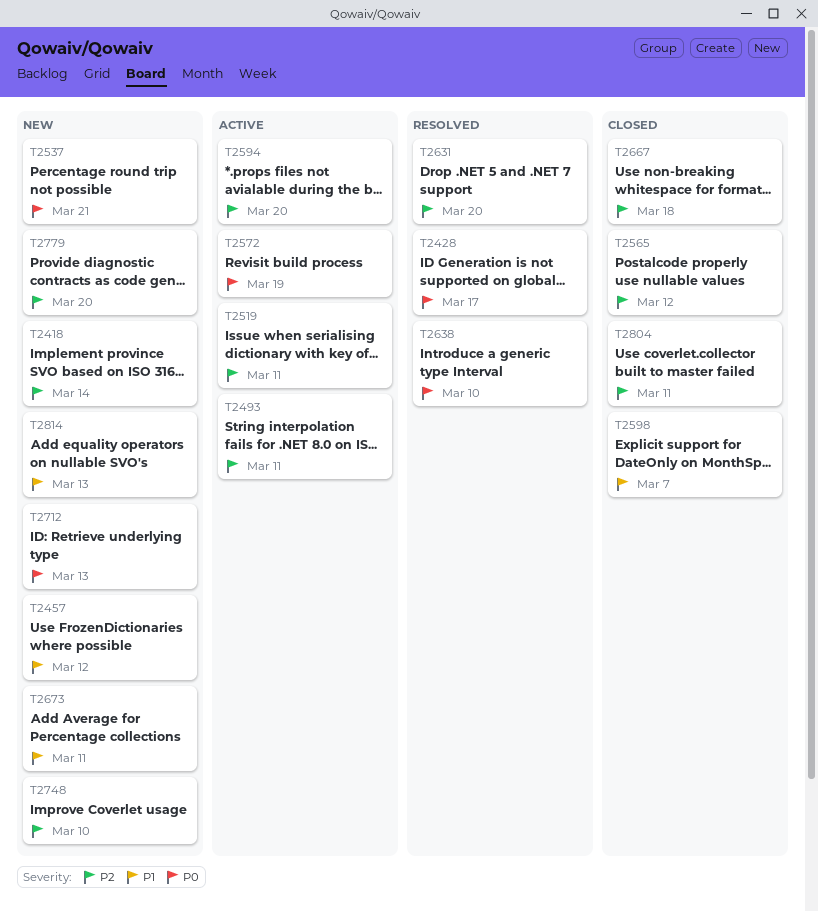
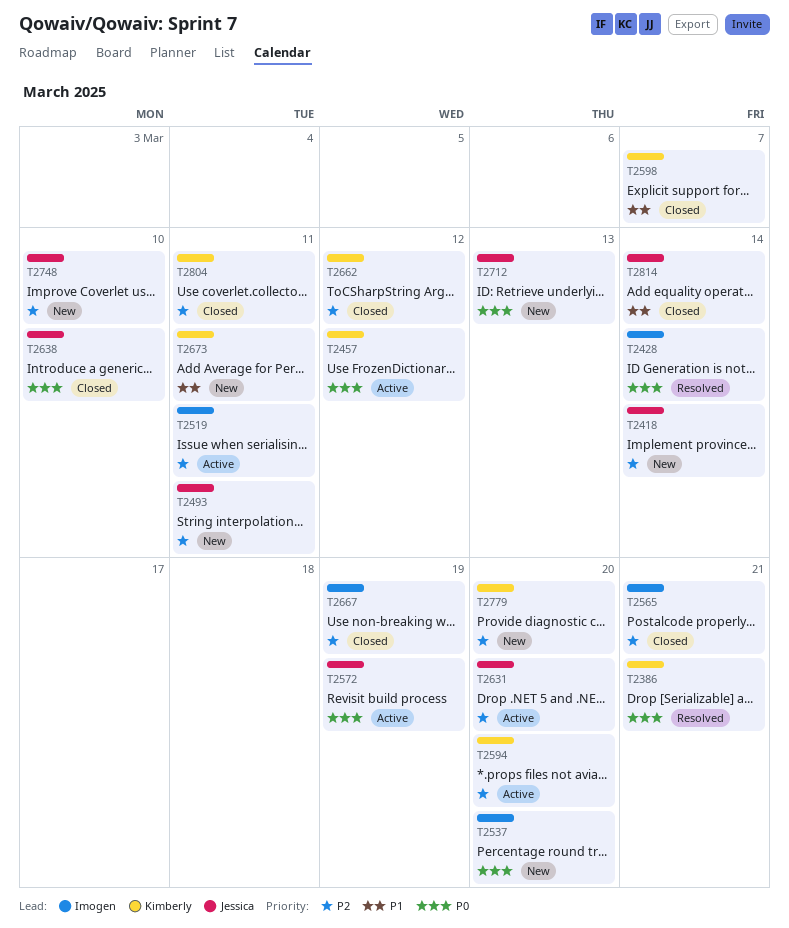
T2386: none -> present
T2428, due: Mar 17 -> Mar 14
T2457, status: New -> Active
T2457, priority: P1 -> P0
T2493, status: Active -> New
T2537, due: Mar 21 -> Mar 20
T2565, due: Mar 12 -> Mar 21
T2631, status: Resolved -> Active
T2638, status: Resolved -> Closed
T2662: none -> present
T2667, due: Mar 18 -> Mar 19
T2814, status: New -> Closed
T2814, due: Mar 13 -> Mar 14

